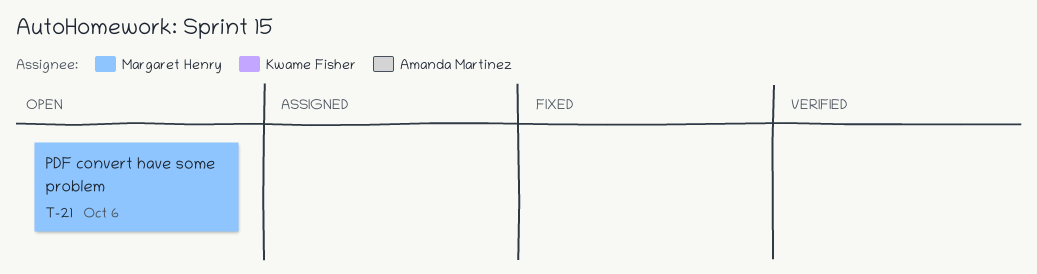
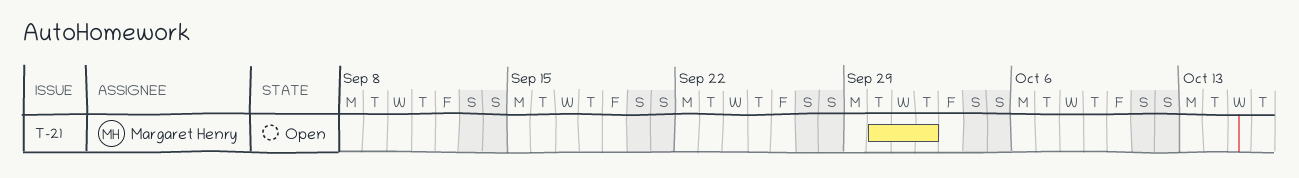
T-21, due: Oct 6 -> Oct 2

